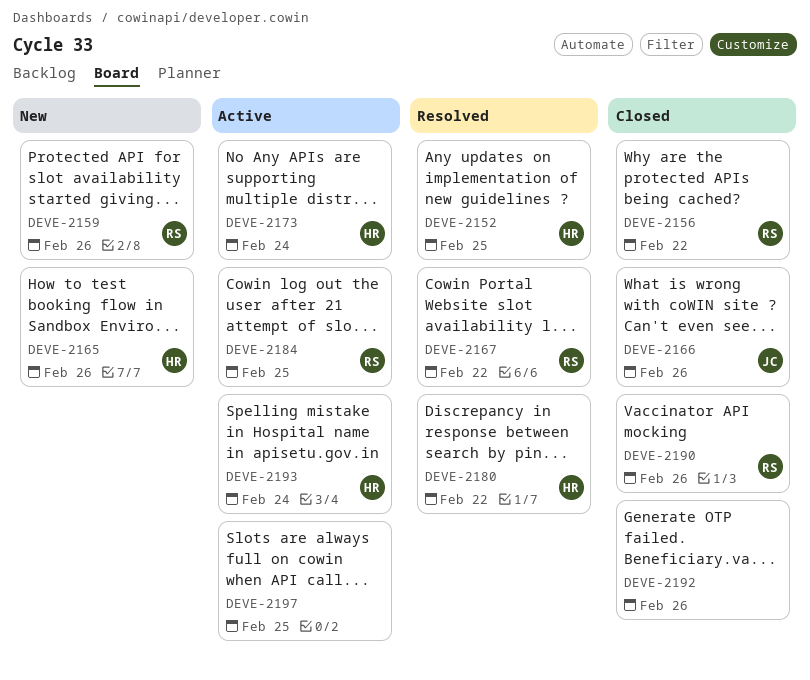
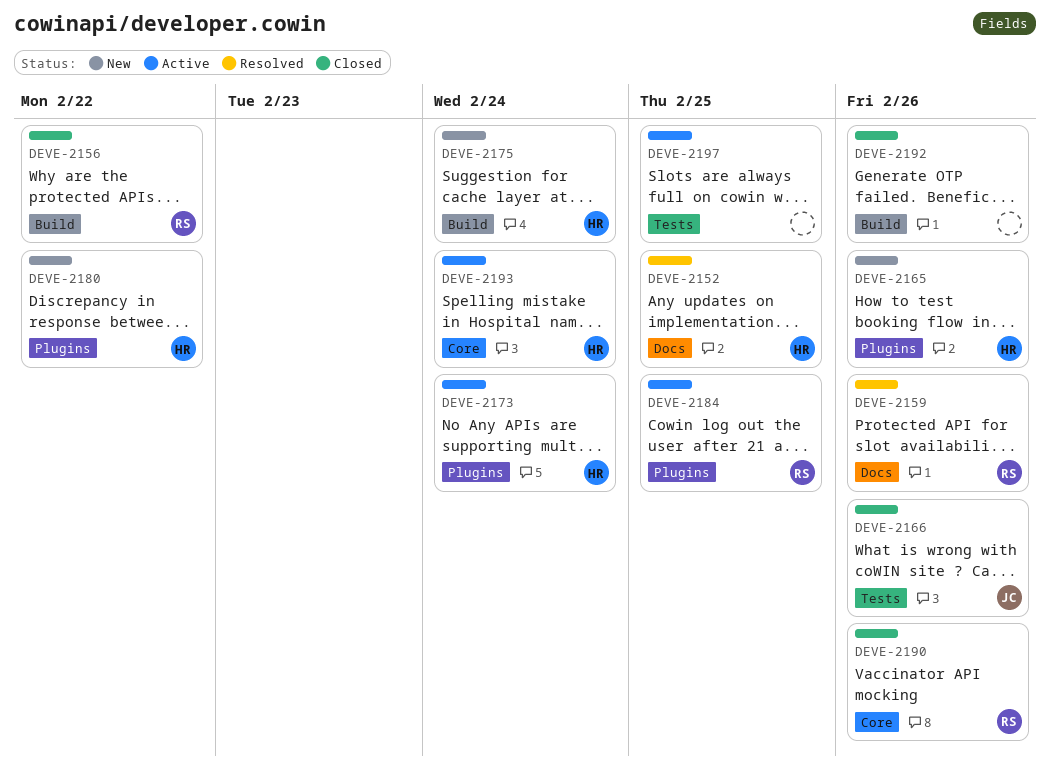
DEVE-2159, status: New -> Resolved
DEVE-2167: present -> none
DEVE-2175: none -> present
DEVE-2180, status: Resolved -> New

